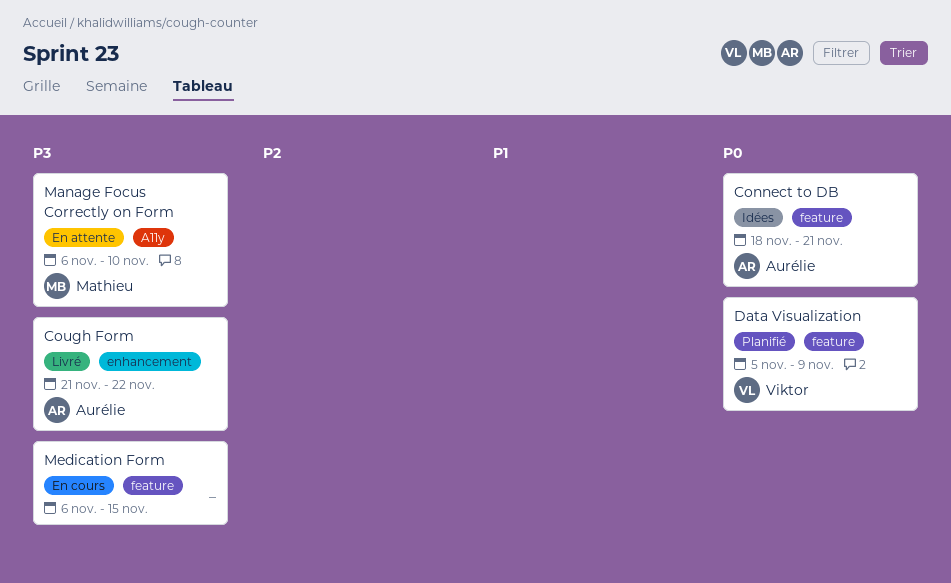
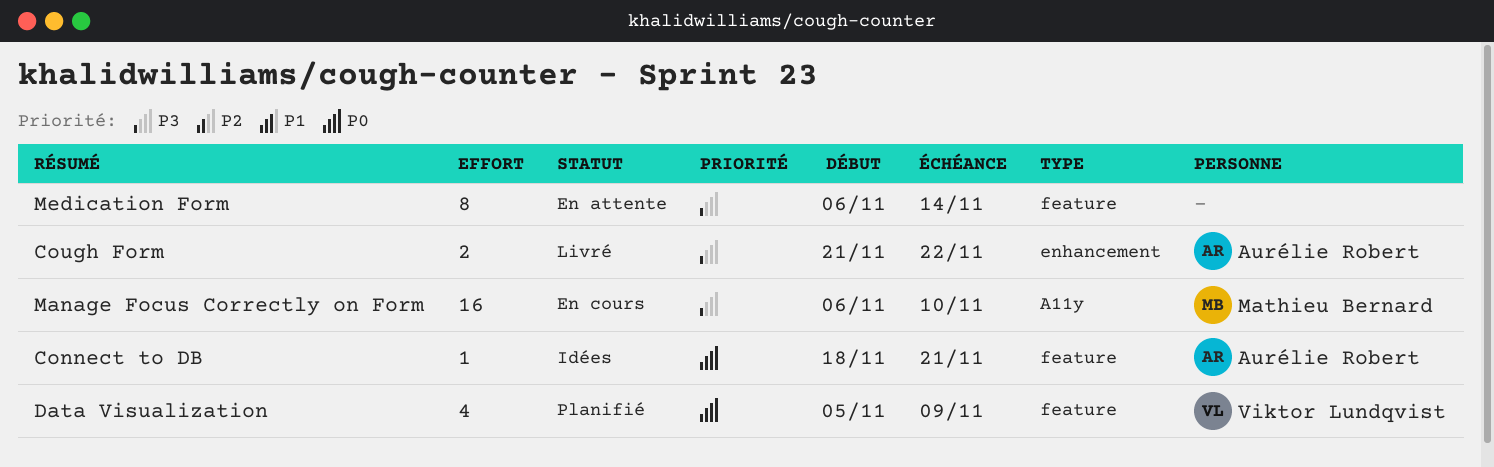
Manage Focus Correctly on Form, status: En attente -> En cours
Medication Form, status: En cours -> En attente
Medication Form, due: Nov 15 -> Nov 14

